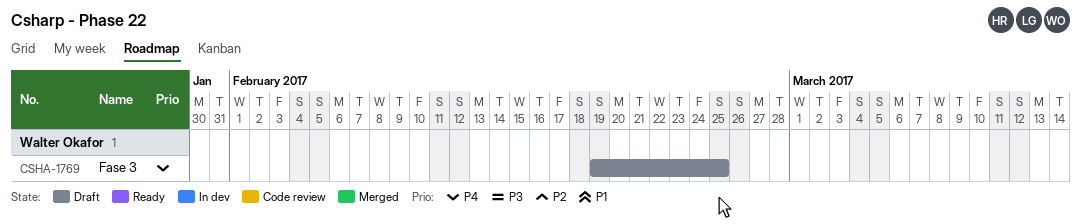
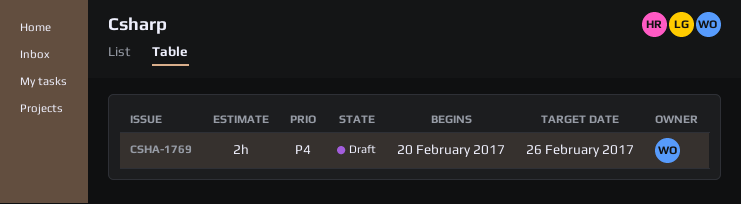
CSHA-1769, start: Feb 19 -> Feb 20
CSHA-1769, due: Feb 25 -> Feb 26

